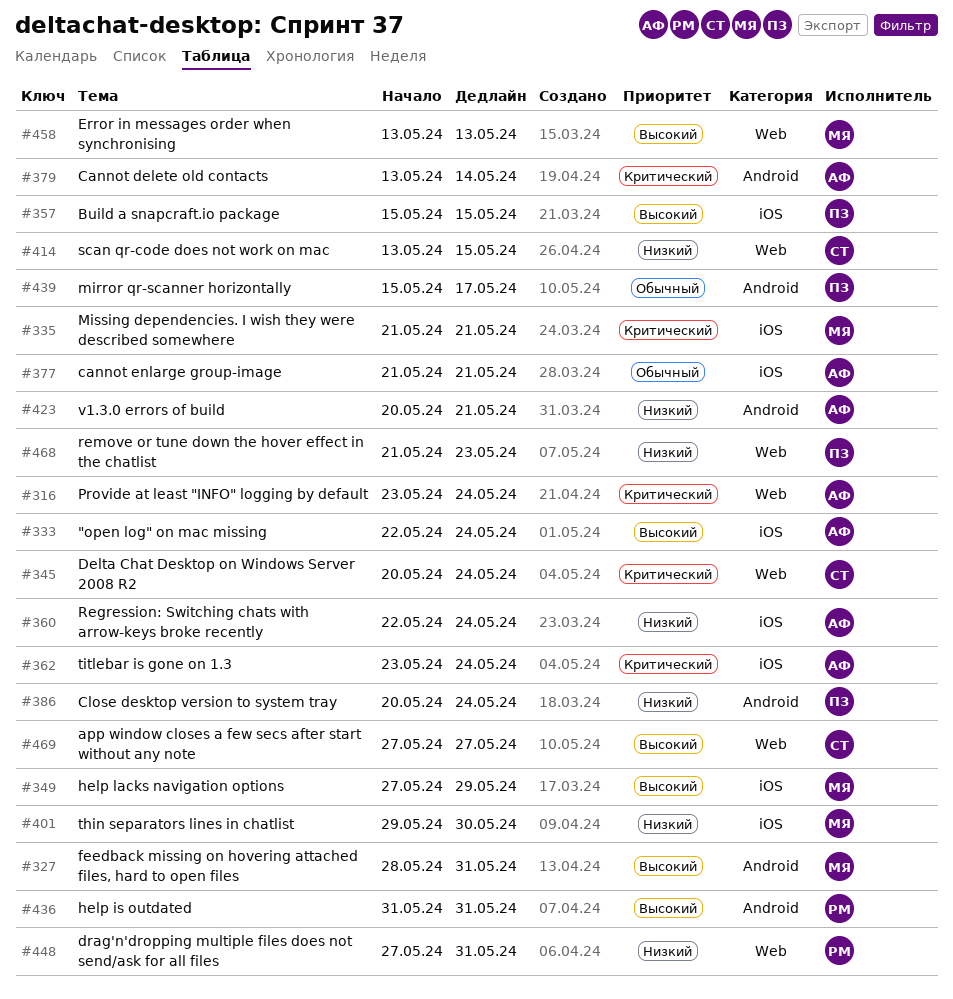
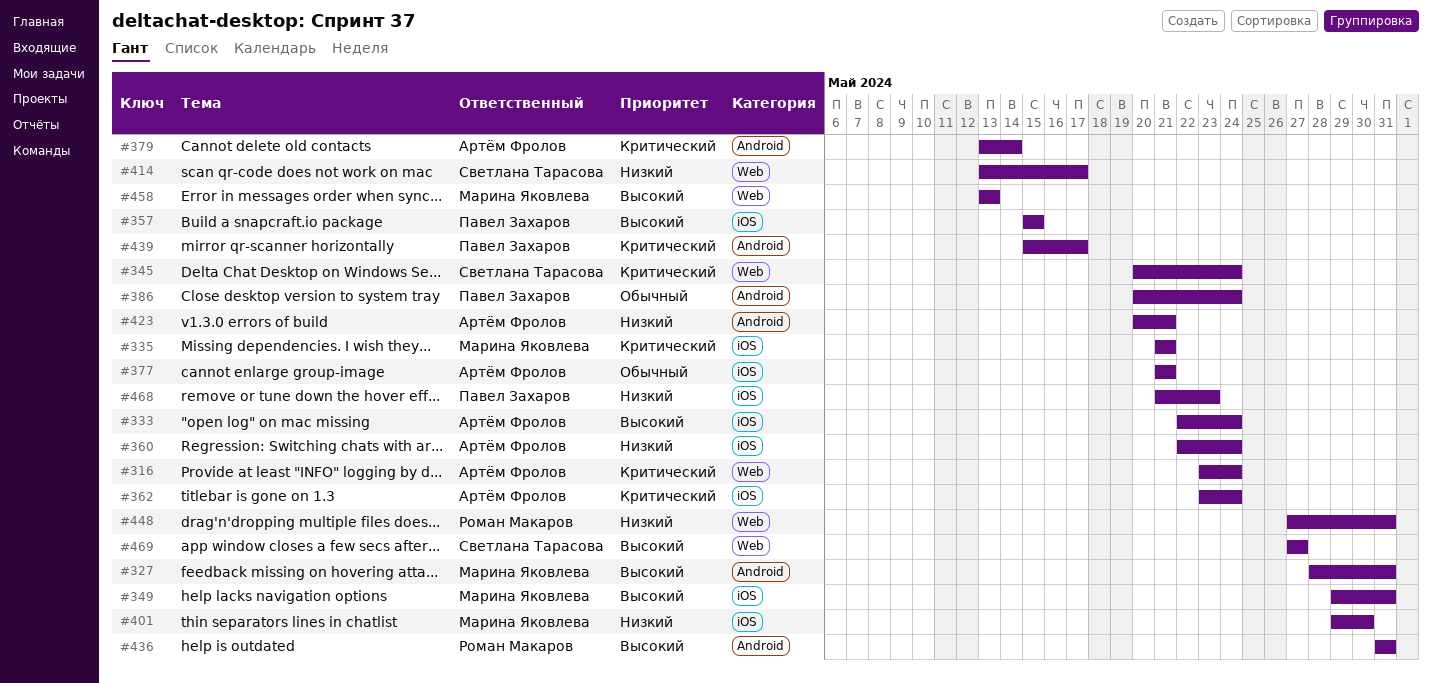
#349, start: May 27 -> May 29
#349, due: May 29 -> May 31
#386, priority: Низкий -> Обычный
#414, due: May 15 -> May 17
#439, priority: Обычный -> Критический
#468, label: Web -> iOS

